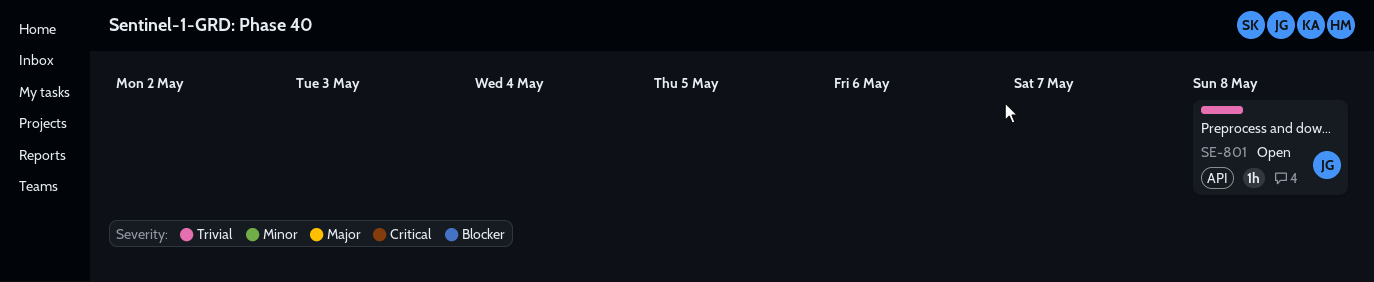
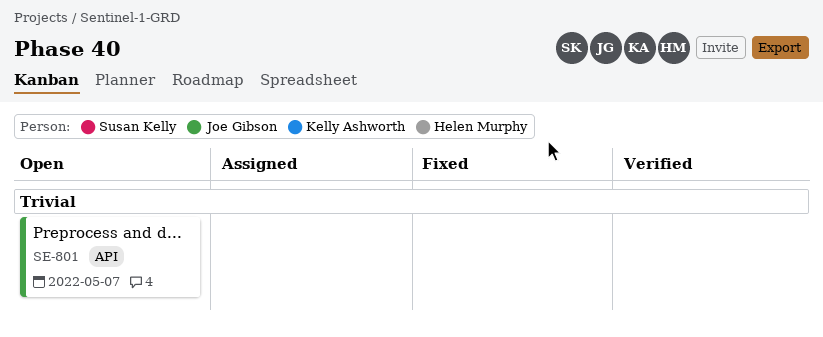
SE-801, due: May 8 -> May 7

